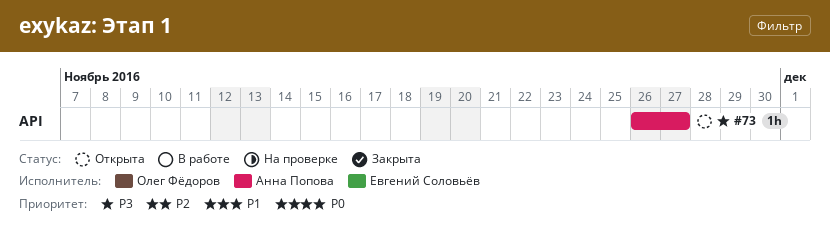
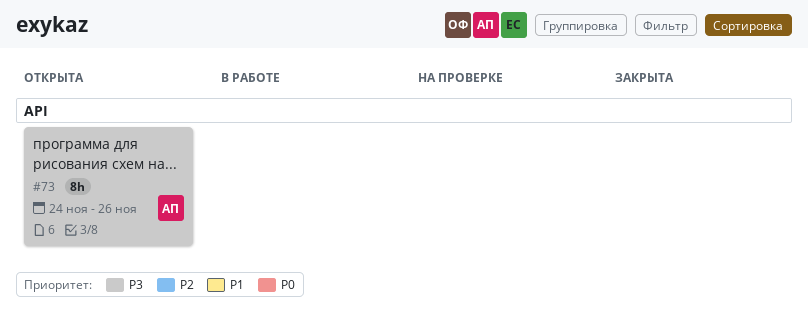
#73, estimate: 1h -> 8h
#73, start: Nov 26 -> Nov 24
#73, due: Nov 27 -> Nov 26

